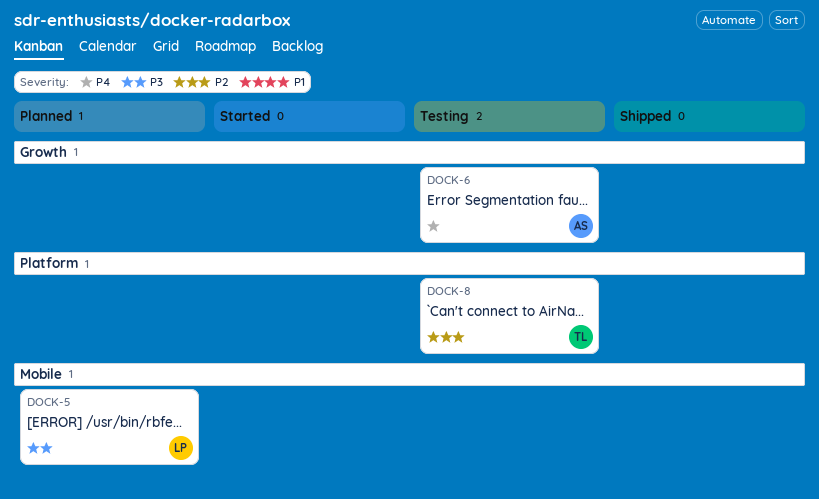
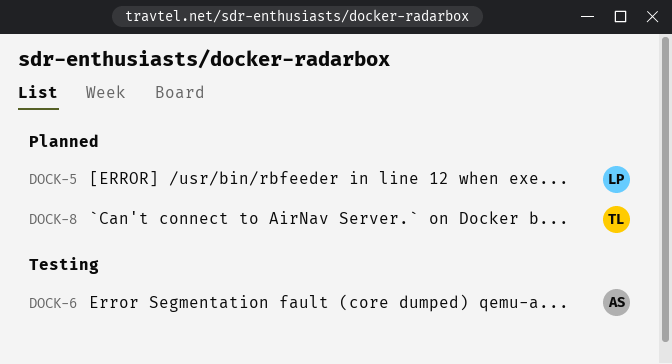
DOCK-8, status: Testing -> Planned

